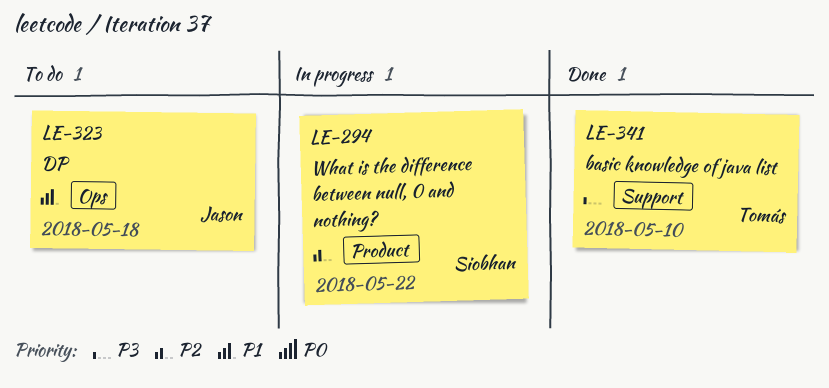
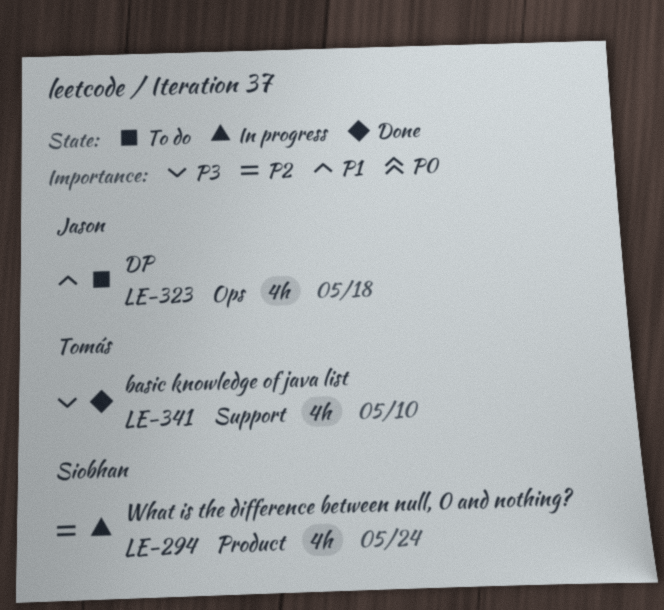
LE-294, due: May 22 -> May 24

